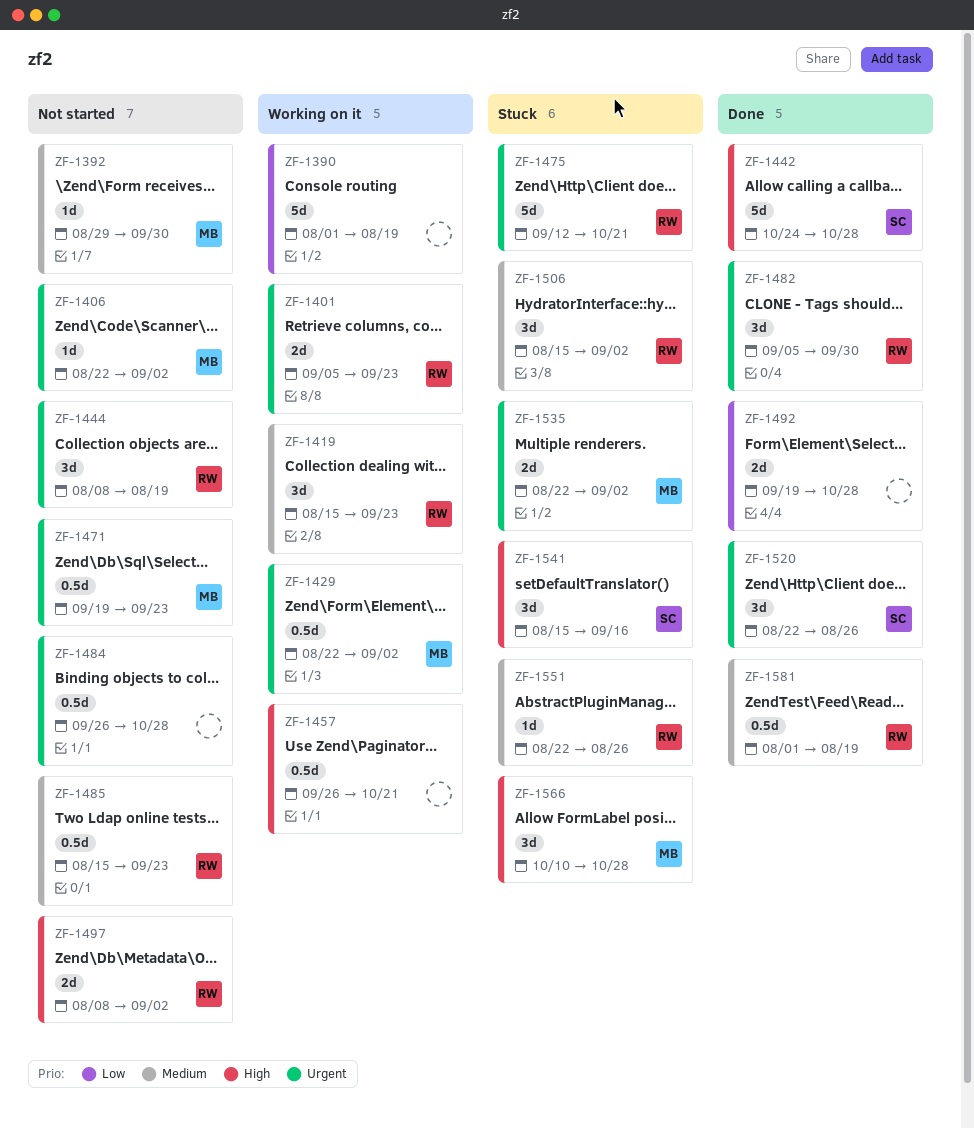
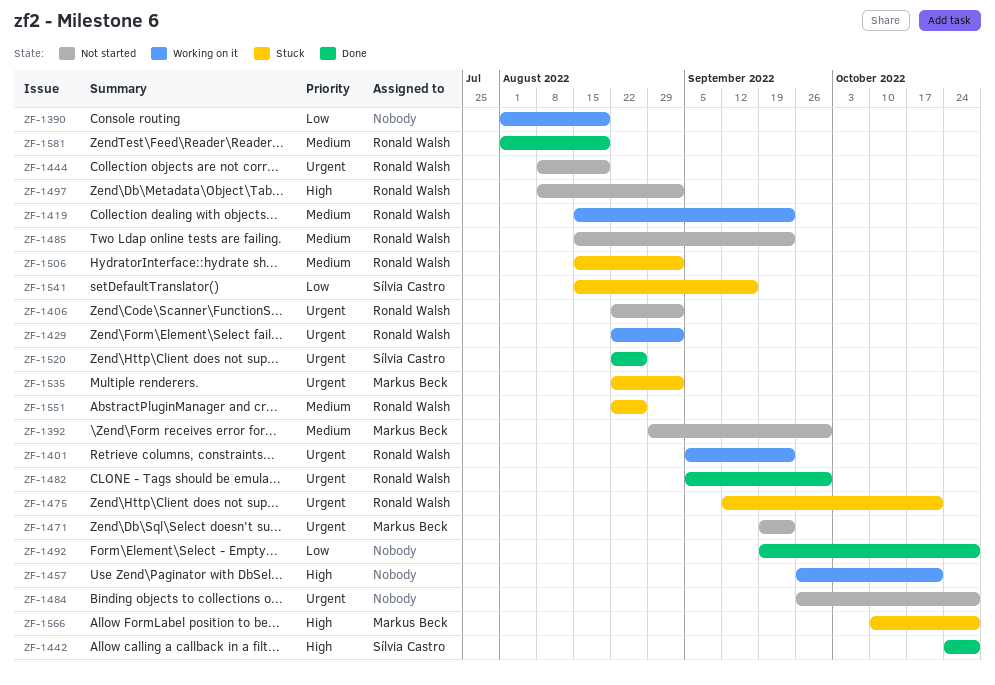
ZF-1406, owner: Markus Beck -> Ronald Walsh
ZF-1429, owner: Markus Beck -> Ronald Walsh
ZF-1541, priority: High -> Low

